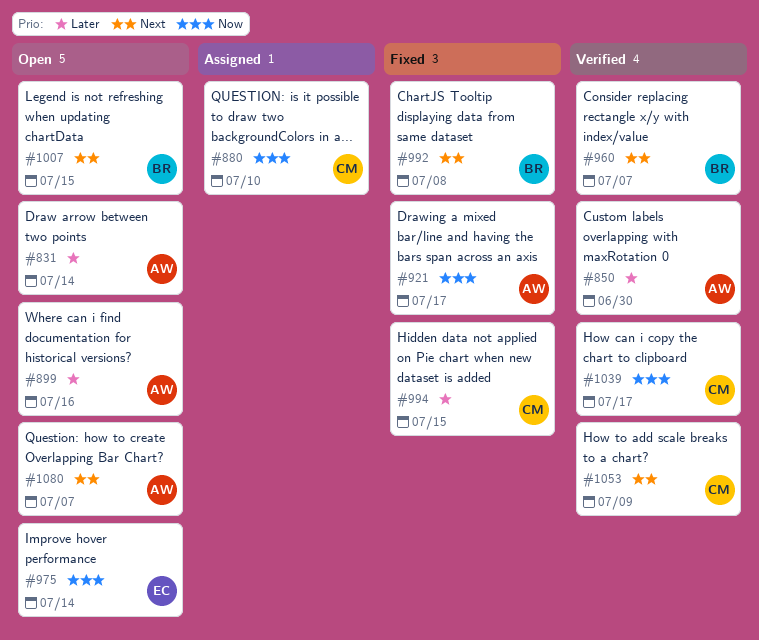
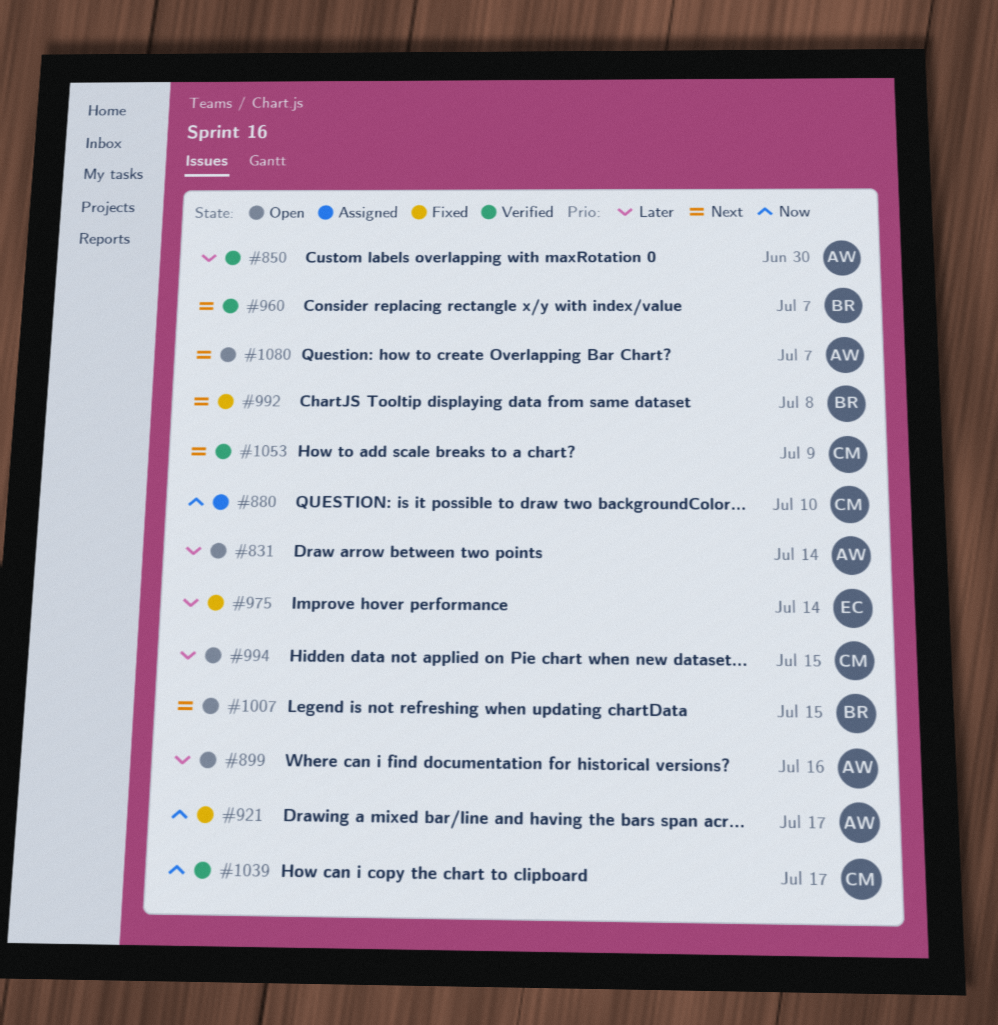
#975, status: Open -> Fixed
#975, priority: Now -> Later
#994, status: Fixed -> Open

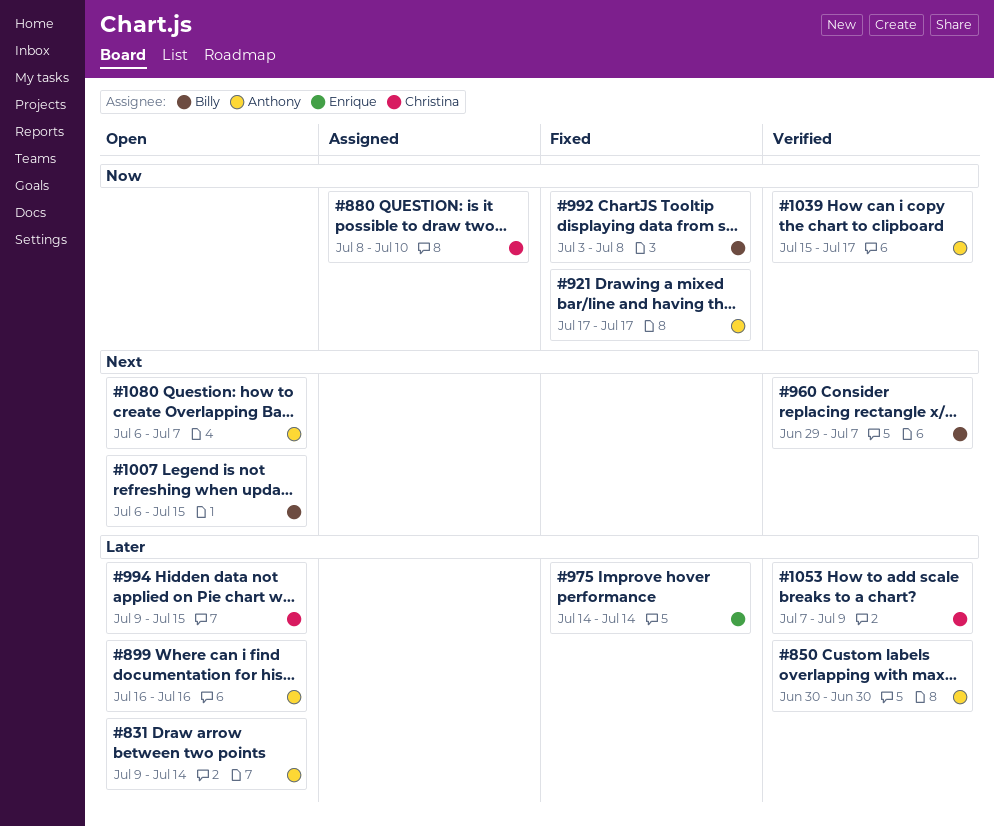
#992, priority: Next -> Now
#1039, owner: Christina -> Anthony
#1053, priority: Next -> Later

